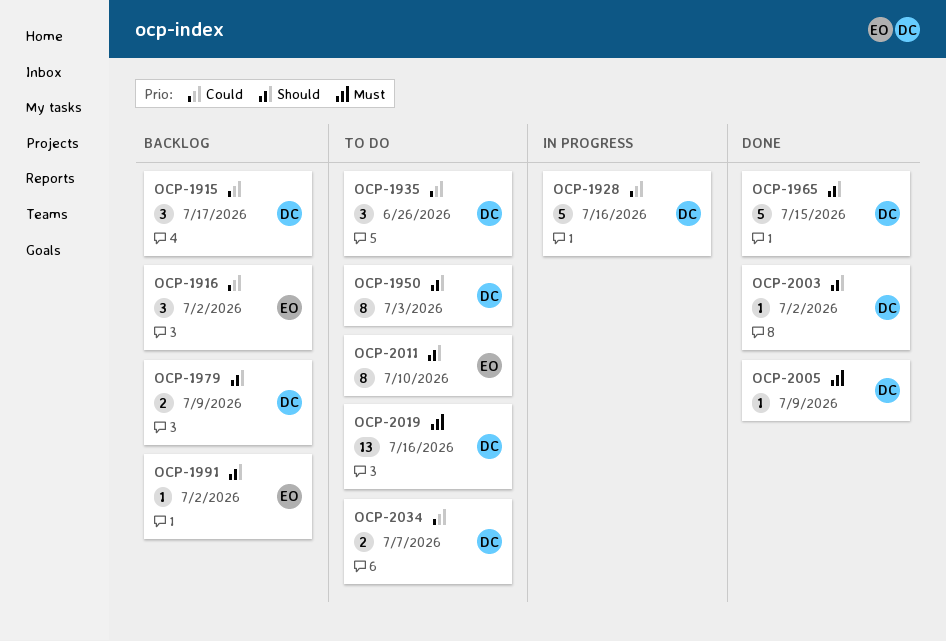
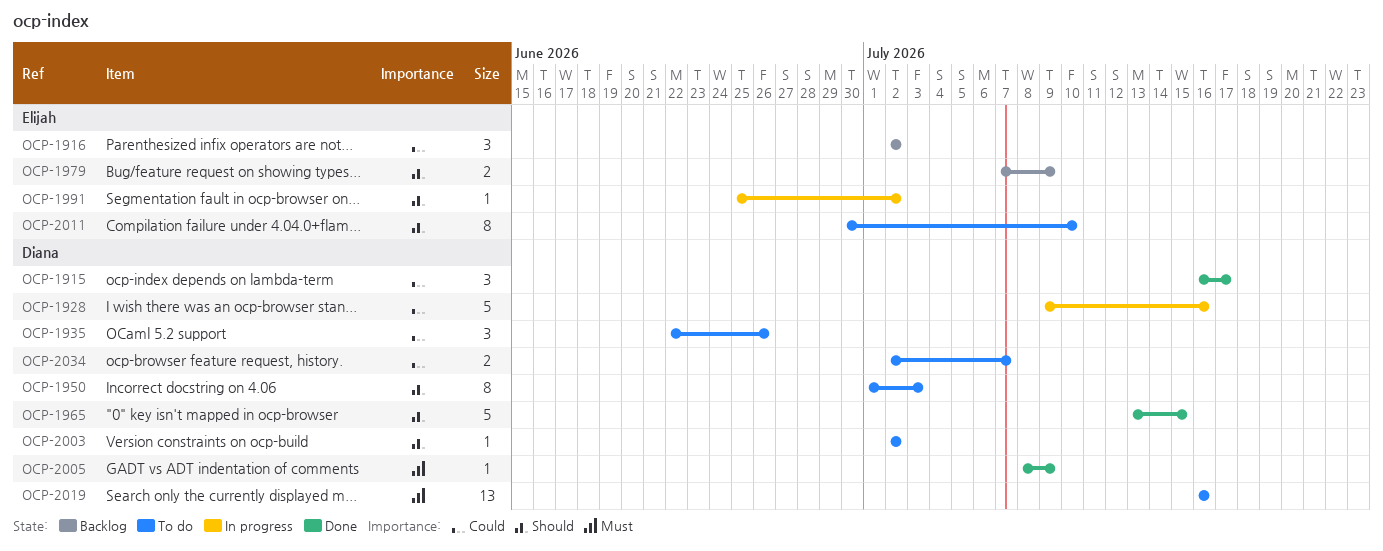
OCP-1915, status: Backlog -> Done
OCP-1979, owner: Diana -> Elijah
OCP-1991, status: Backlog -> In progress
OCP-2003, status: Done -> To do

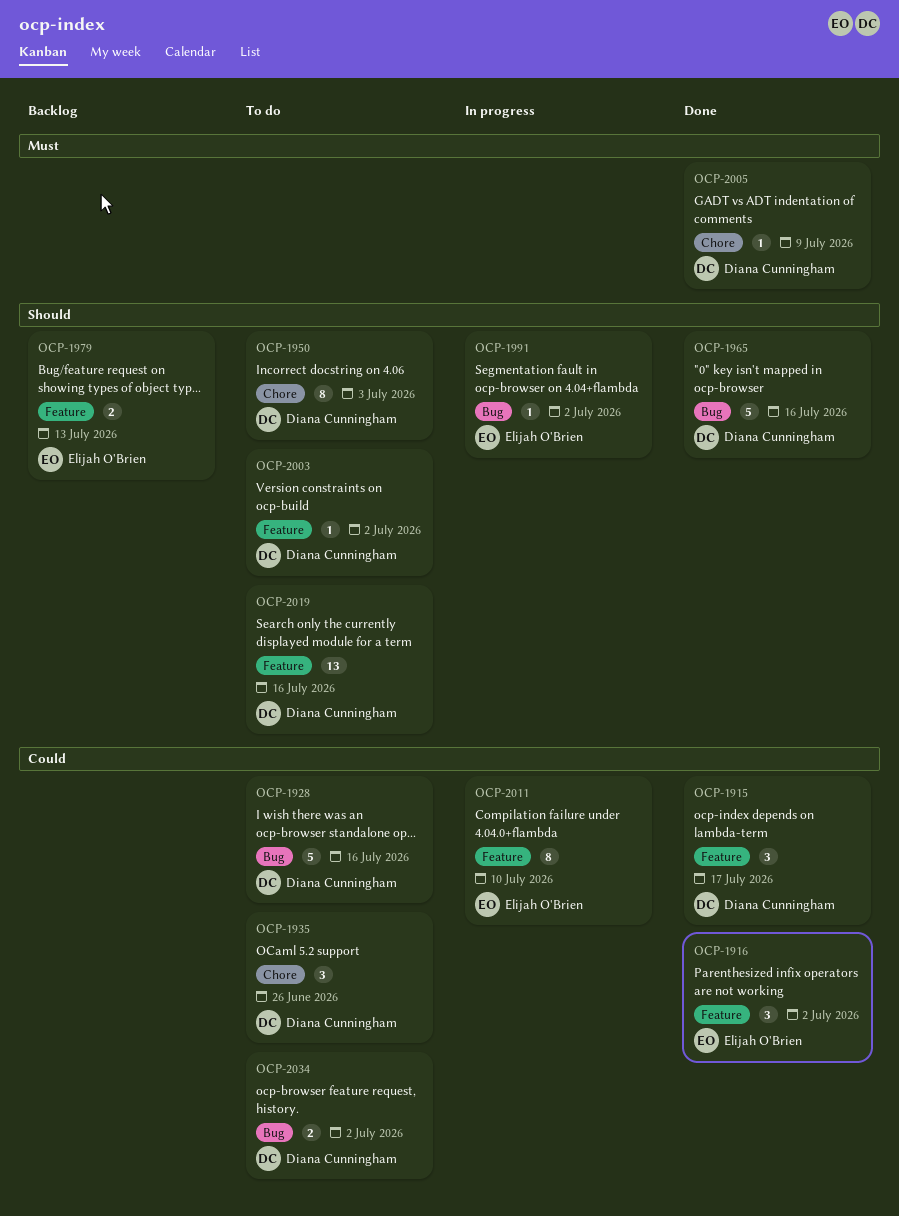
OCP-1916, status: Backlog -> Done
OCP-1928, status: In progress -> To do
OCP-1965, due: Jul 15 -> Jul 16
OCP-1979, due: Jul 9 -> Jul 13
OCP-2011, status: To do -> In progress
OCP-2011, priority: Should -> Could
OCP-2019, priority: Must -> Should
OCP-2034, due: Jul 7 -> Jul 2

